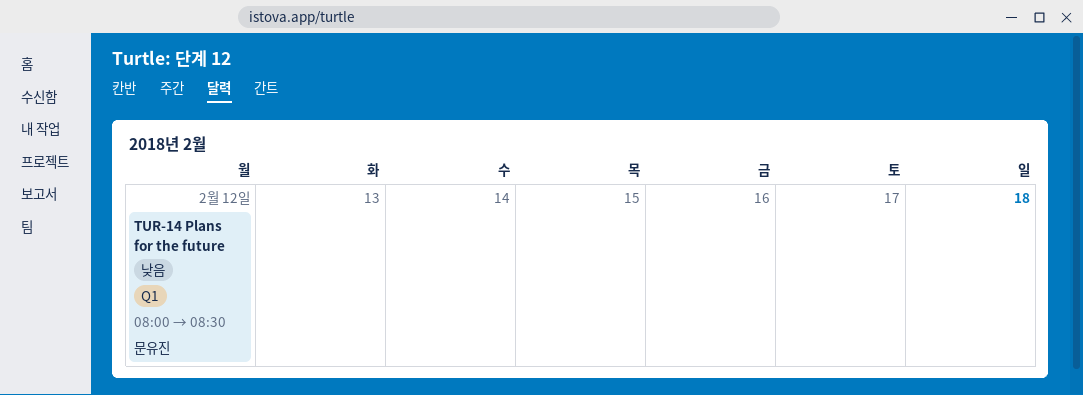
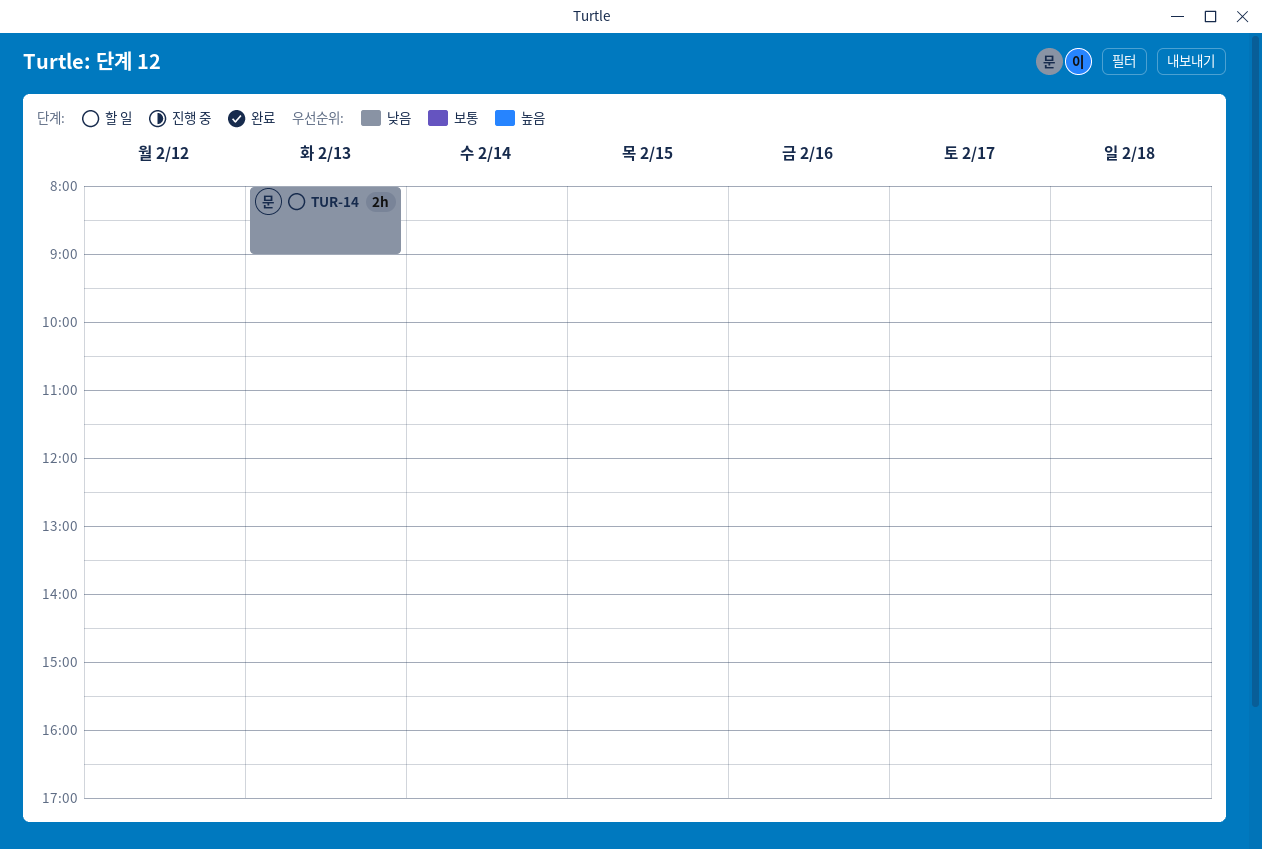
TUR-14, day: Feb 12 -> Feb 13
TUR-14, ends: 08:30 -> 09:00

